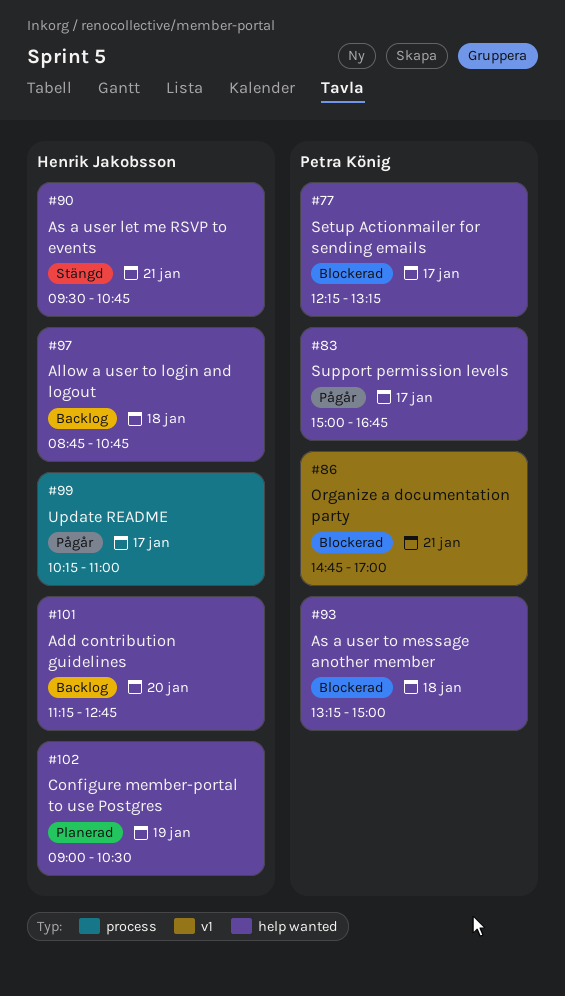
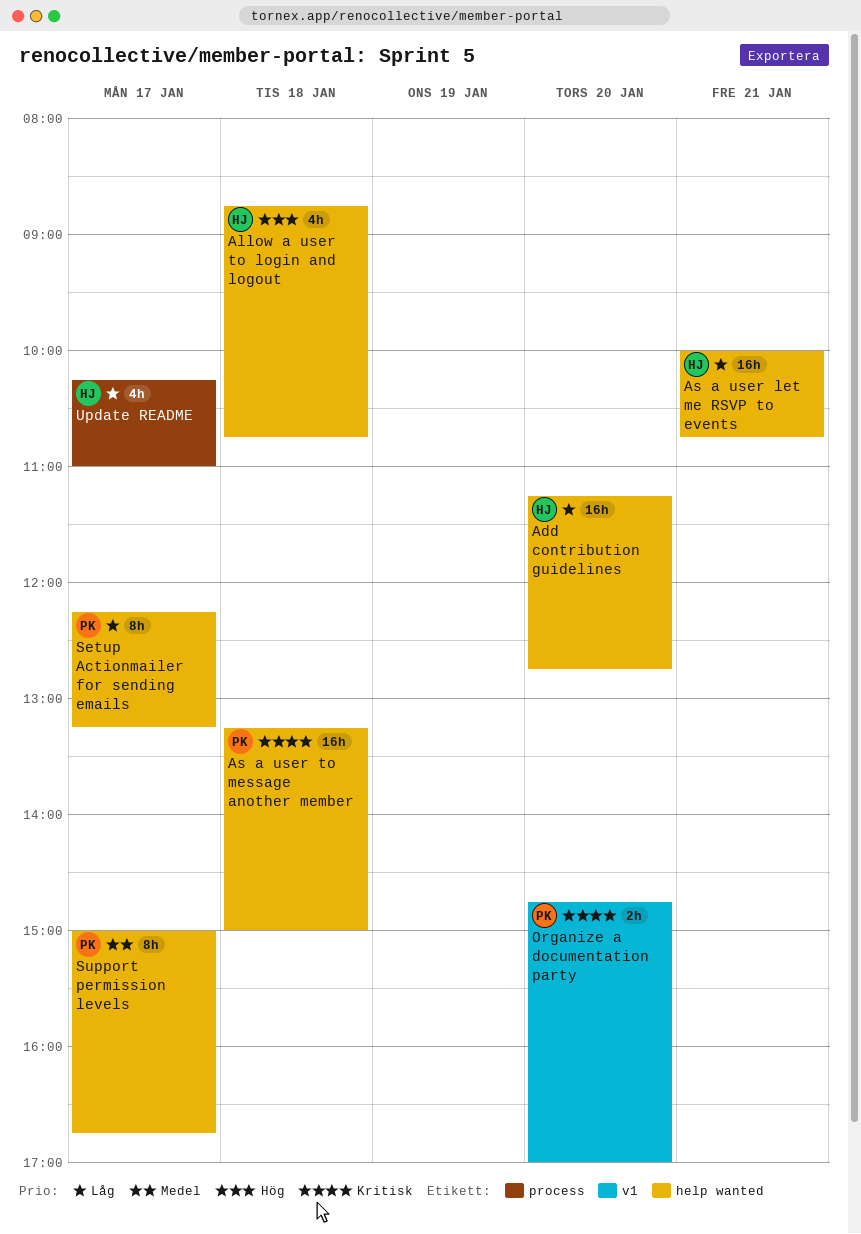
As a user let me RSVP to events, begins: 09:30 -> 10:00
Configure member-portal to use Postgres: present -> none
Organize a documentation party, day: Jan 21 -> Jan 20

